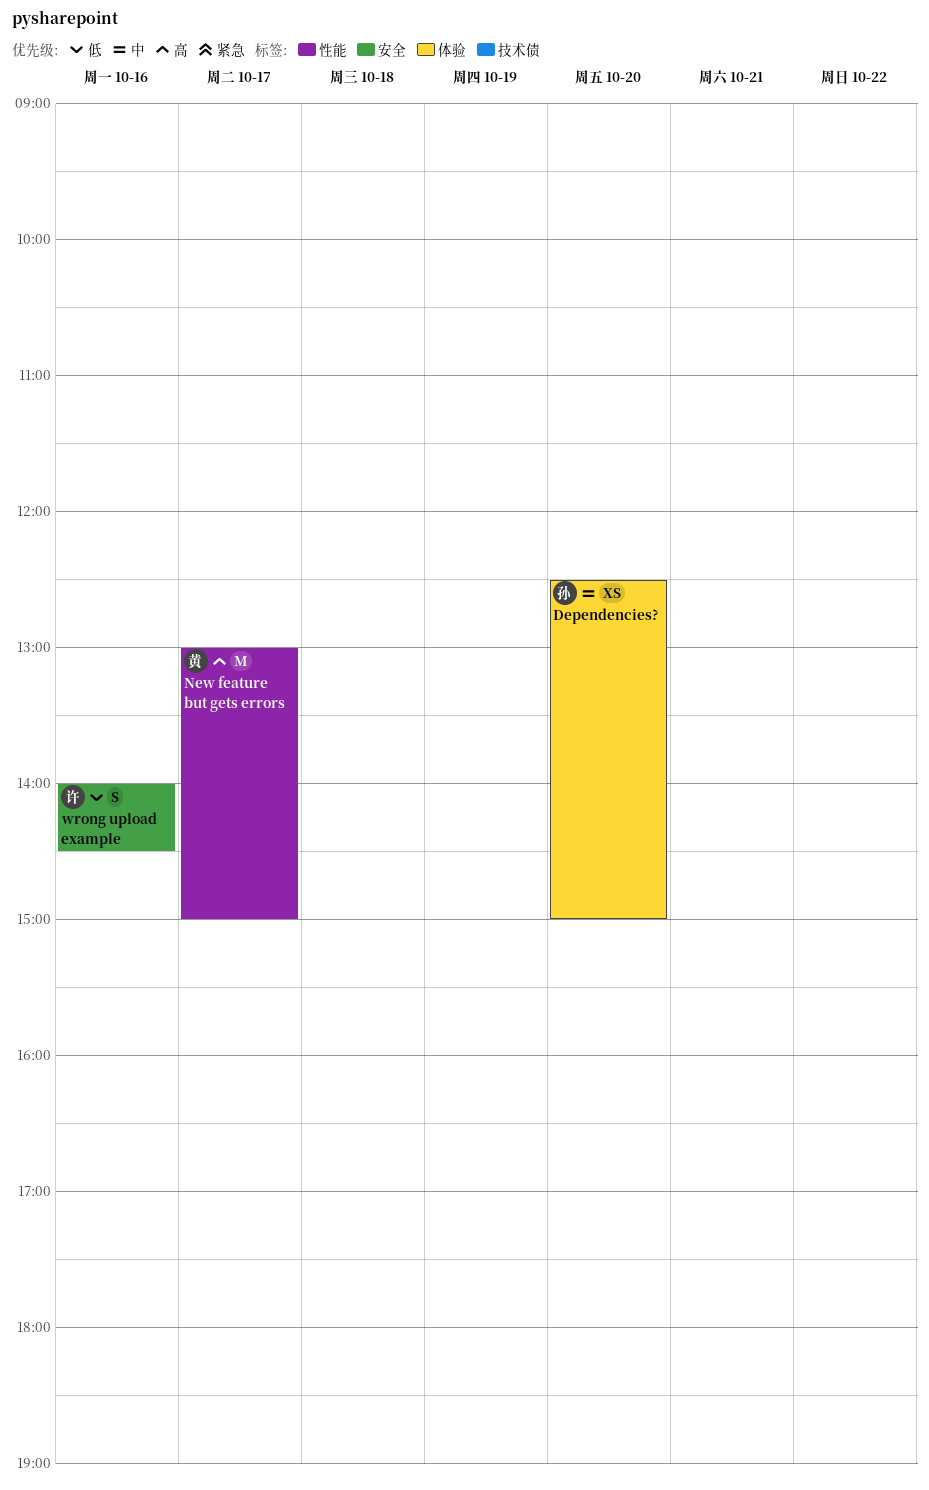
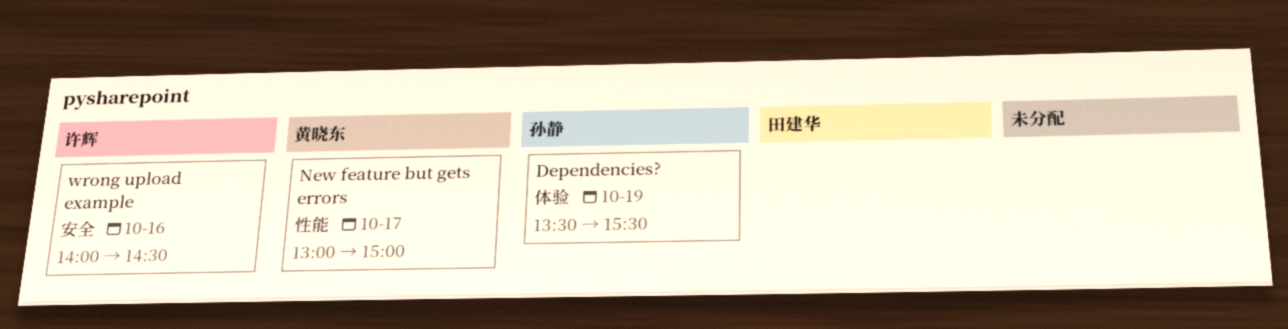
Dependencies?, day: Oct 20 -> Oct 19
Dependencies?, begins: 12:30 -> 13:30
Dependencies?, ends: 15:00 -> 15:30

